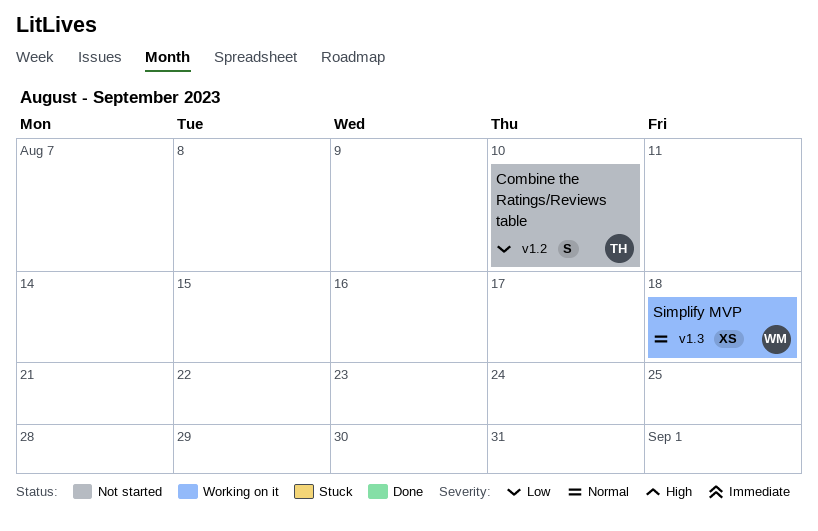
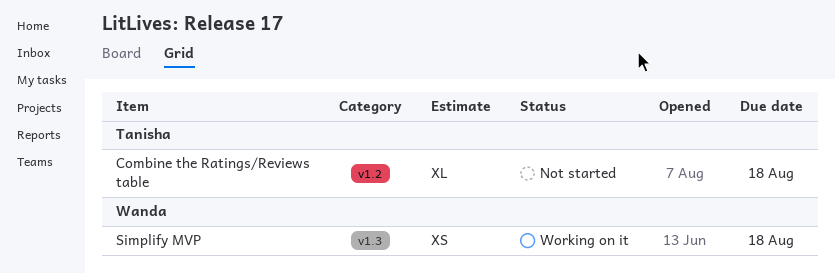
Combine the Ratings/Reviews table, estimate: S -> XL
Combine the Ratings/Reviews table, due: Aug 10 -> Aug 18

